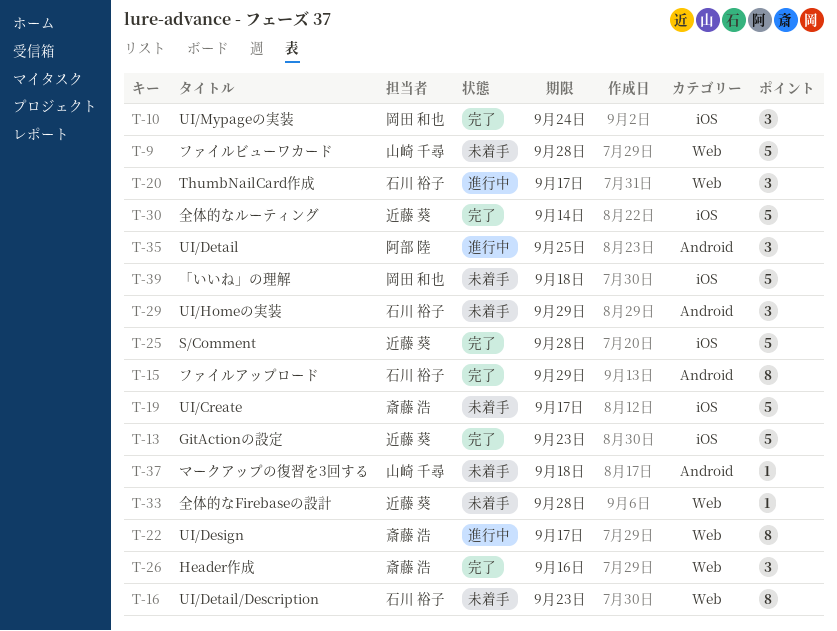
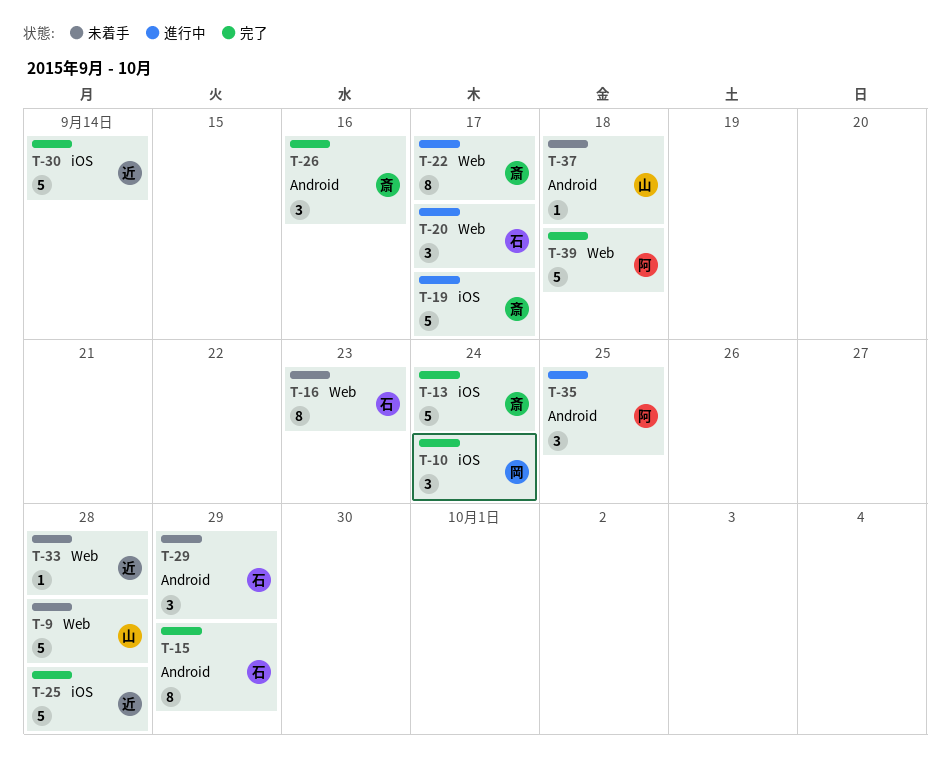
T-13, owner: 近藤 葵 -> 斎藤 浩
T-13, due: Sep 23 -> Sep 24
T-19, status: 未着手 -> 進行中
T-26, label: Web -> Android
T-39, status: 未着手 -> 完了
T-39, owner: 岡田 和也 -> 阿部 陸
T-39, label: iOS -> Web

